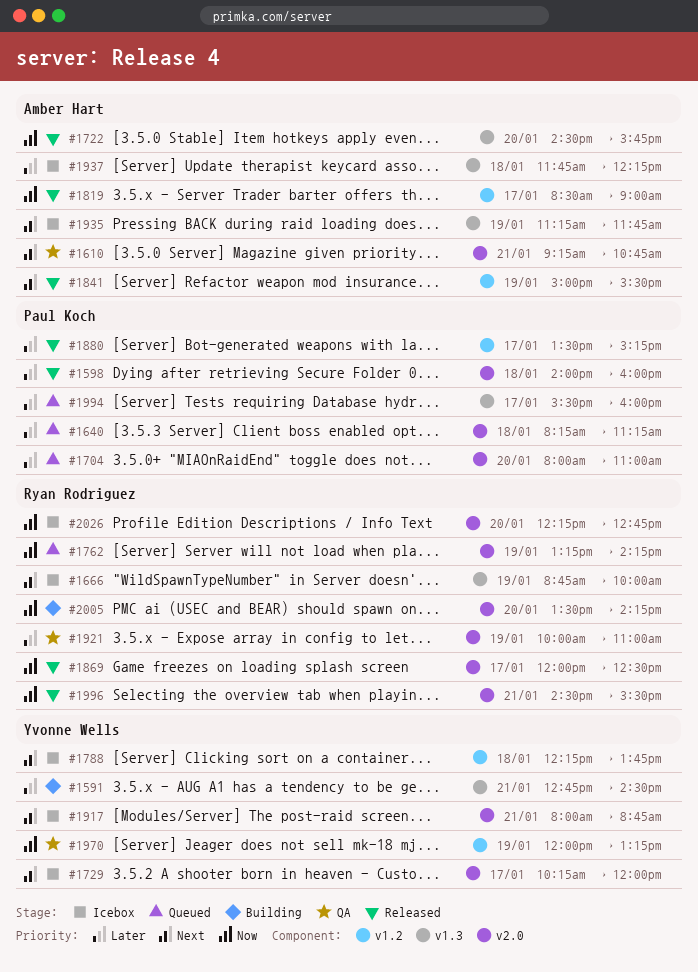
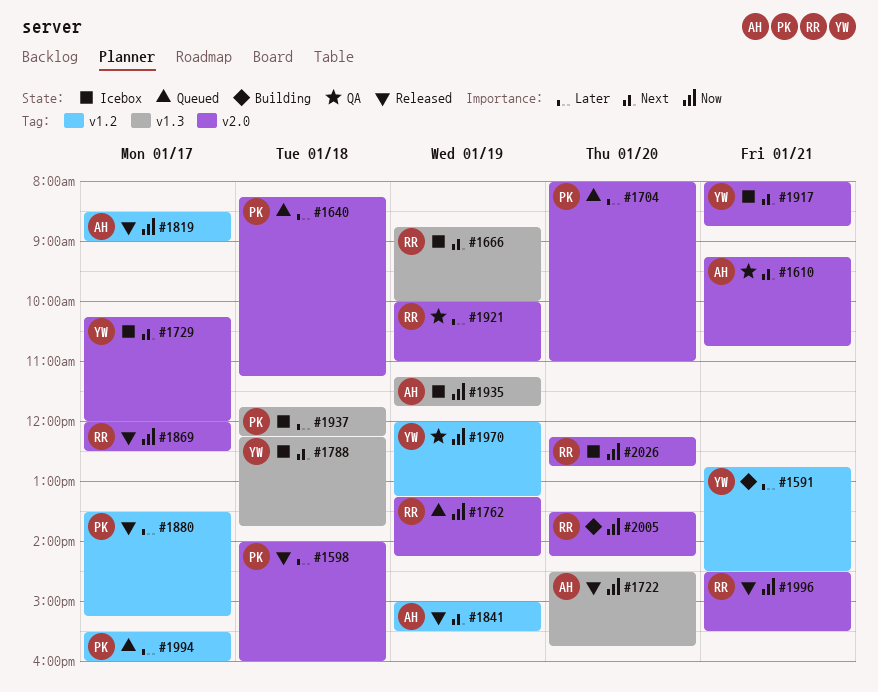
#1591, label: v1.3 -> v1.2
#1788, label: v1.2 -> v1.3
#1935, priority: Next -> Now
#1937, owner: Amber Hart -> Paul Koch
#1994, label: v1.3 -> v1.2

